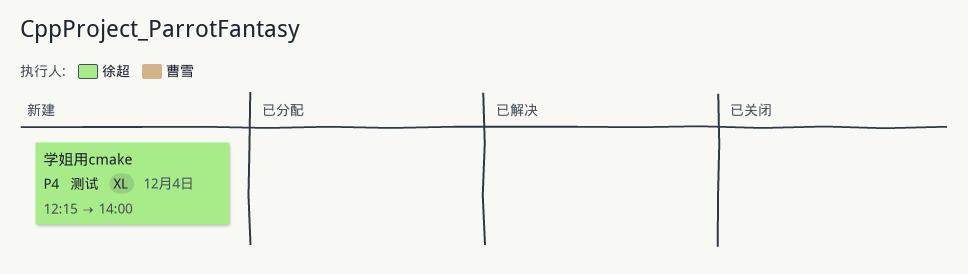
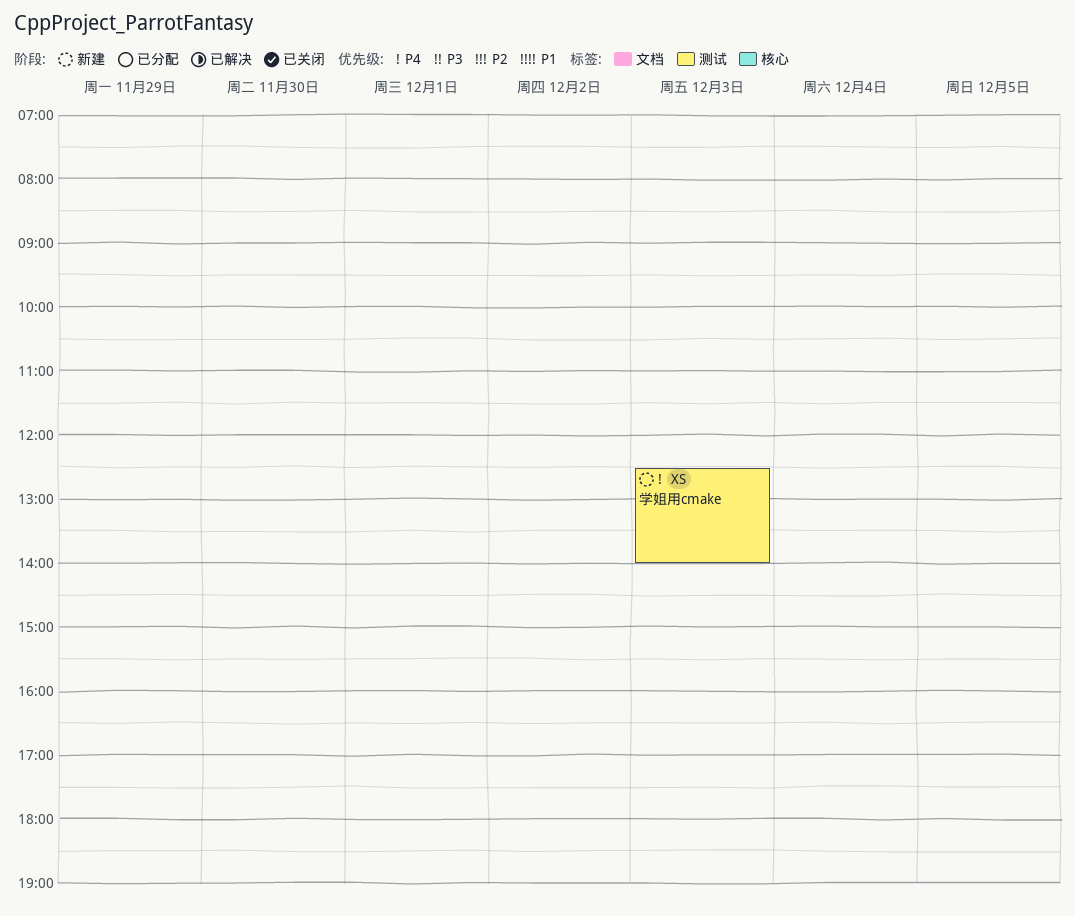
学姐用cmake, estimate: XL -> XS
学姐用cmake, day: Dec 4 -> Dec 3
学姐用cmake, begins: 12:15 -> 12:30

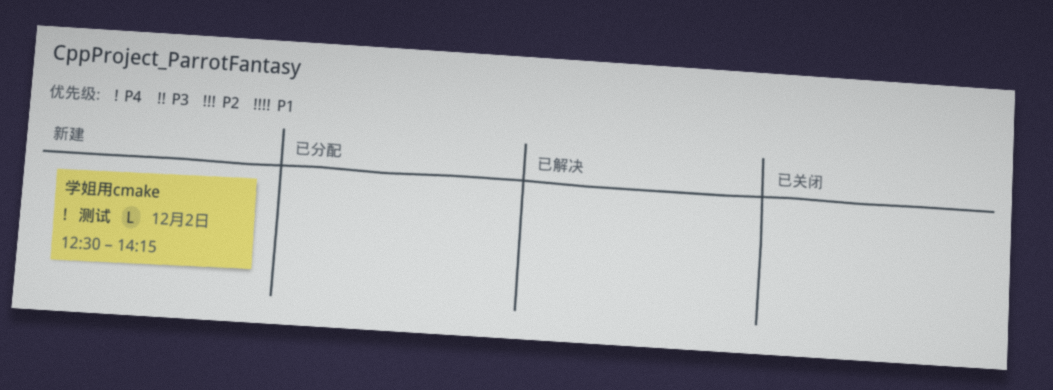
学姐用cmake, estimate: XS -> L
学姐用cmake, day: Dec 3 -> Dec 2
学姐用cmake, ends: 14:00 -> 14:15

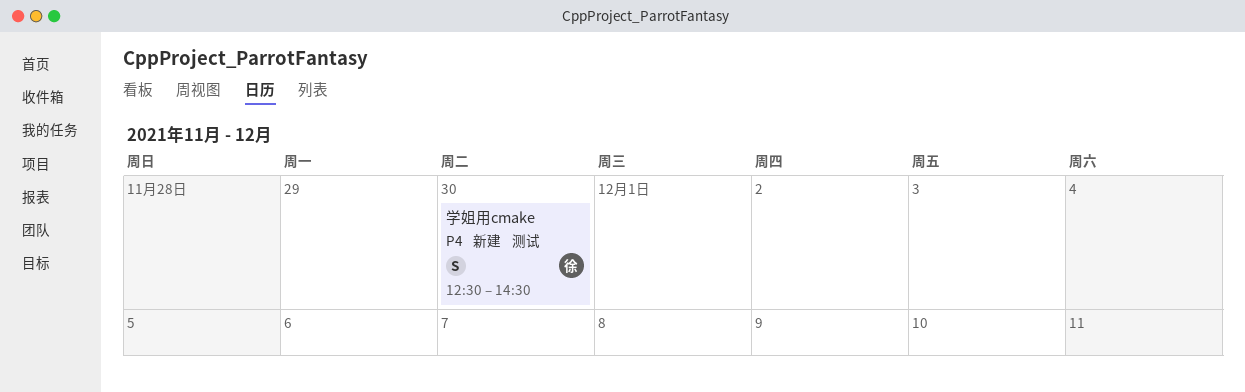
学姐用cmake, estimate: L -> S
学姐用cmake, day: Dec 2 -> Nov 30
学姐用cmake, ends: 14:15 -> 14:30

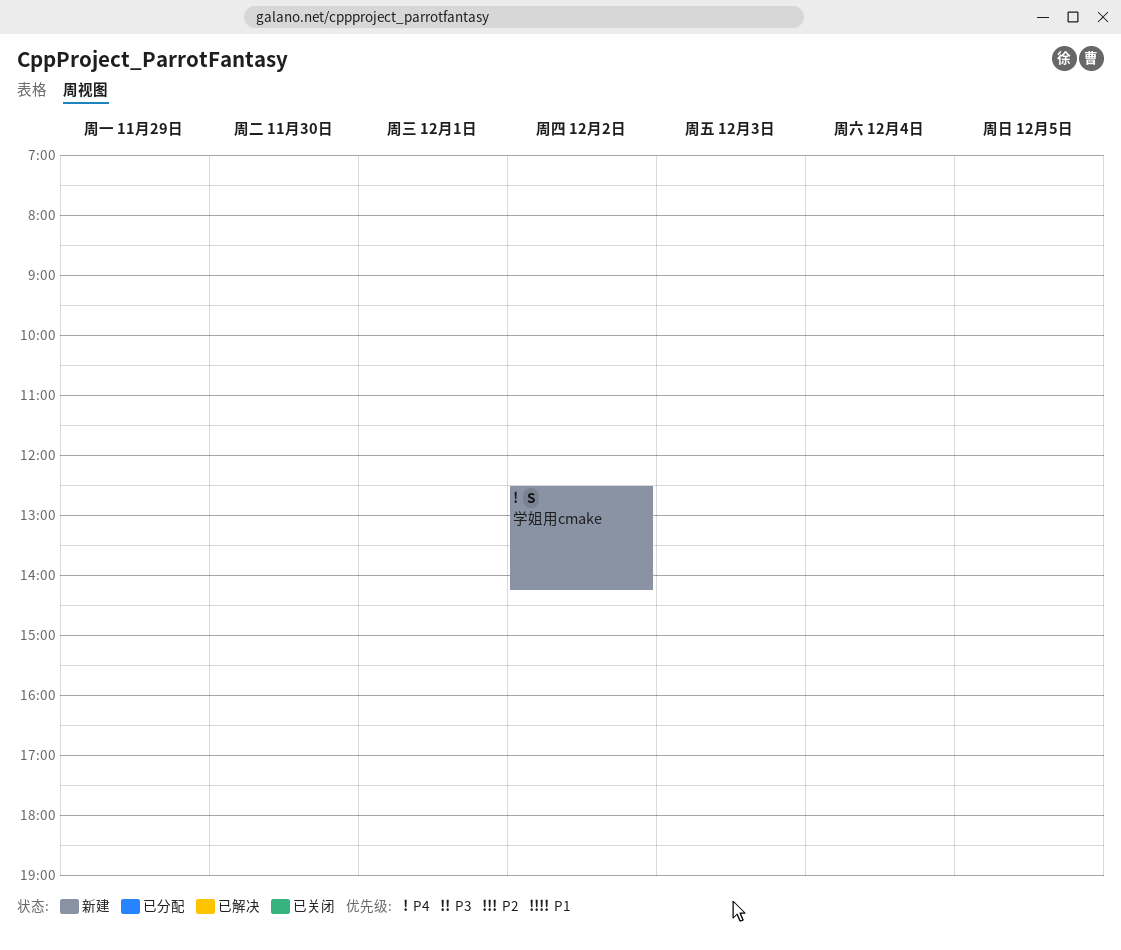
学姐用cmake, day: Nov 30 -> Dec 2
学姐用cmake, ends: 14:30 -> 14:15

